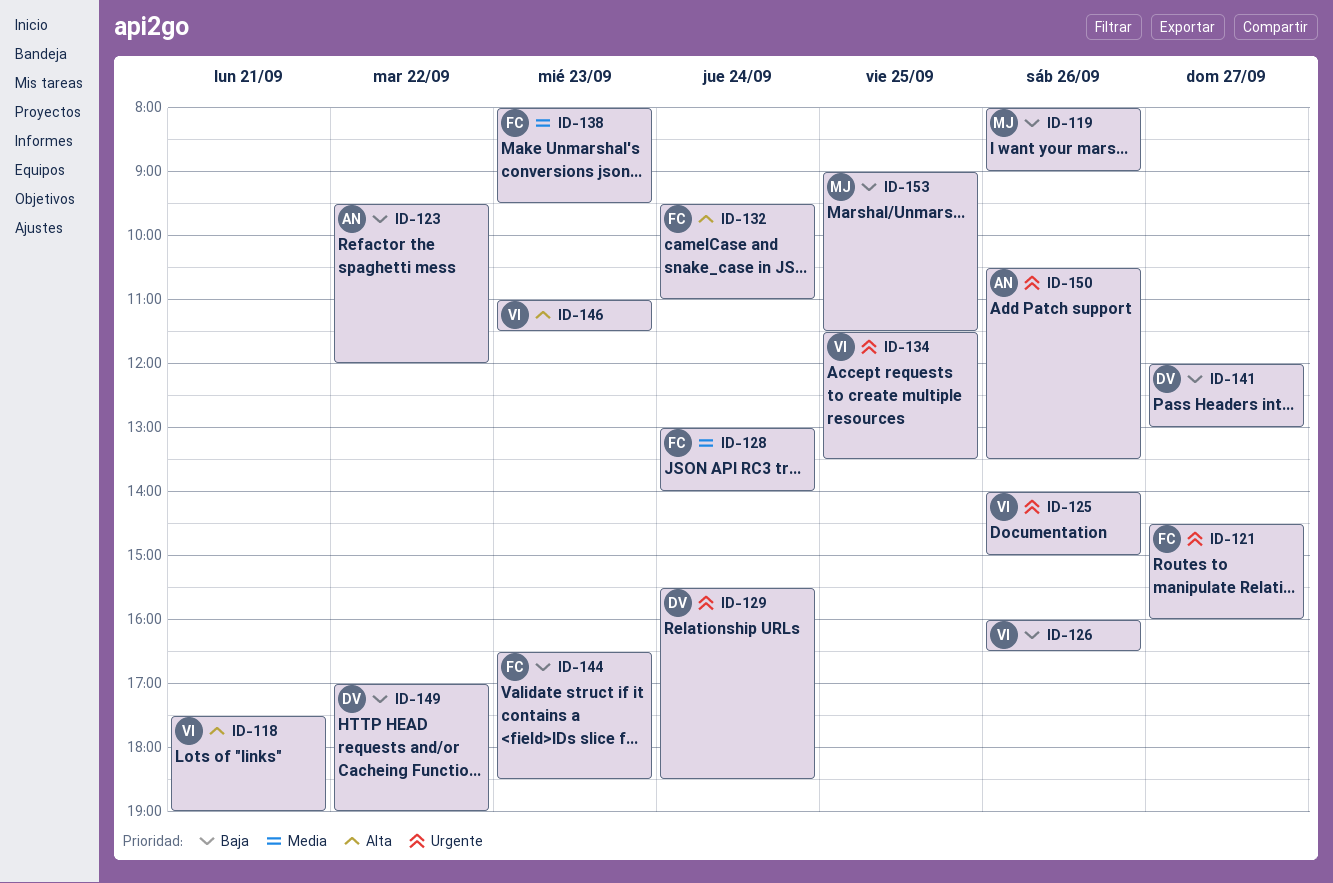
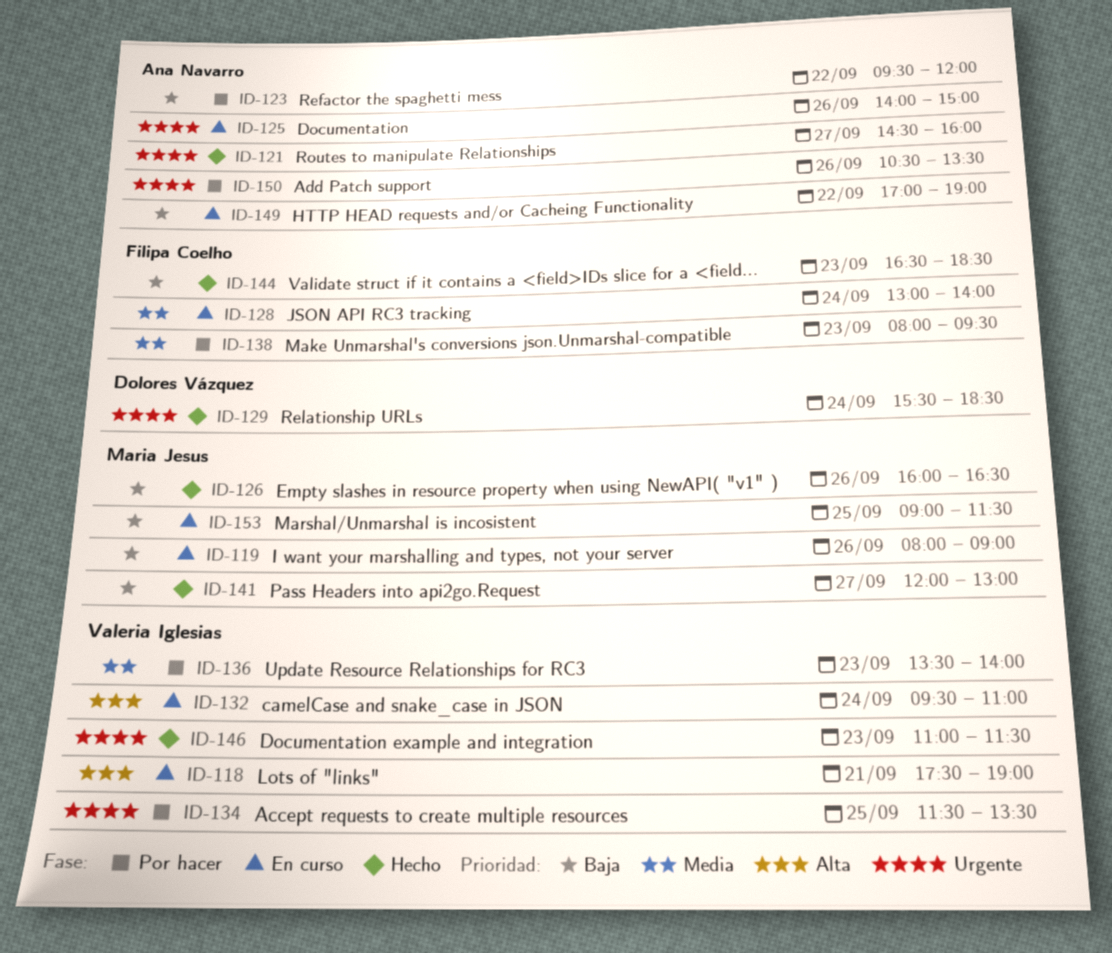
ID-121, owner: Filipa Coelho -> Ana Navarro
ID-125, owner: Valeria Iglesias -> Ana Navarro
ID-126, owner: Valeria Iglesias -> Maria Jesus
ID-132, owner: Filipa Coelho -> Valeria Iglesias
ID-136: none -> present
ID-141, owner: Dolores Vázquez -> Maria Jesus
ID-146, priority: Alta -> Urgente
ID-149, owner: Dolores Vázquez -> Ana Navarro

